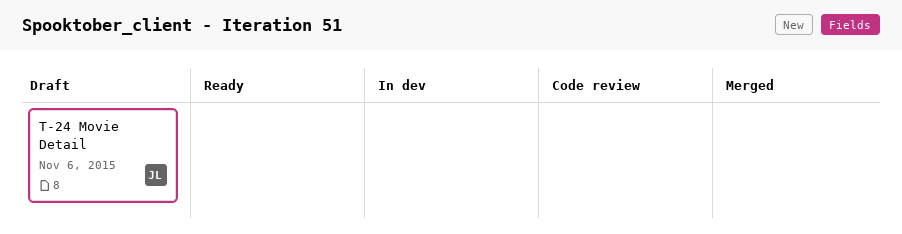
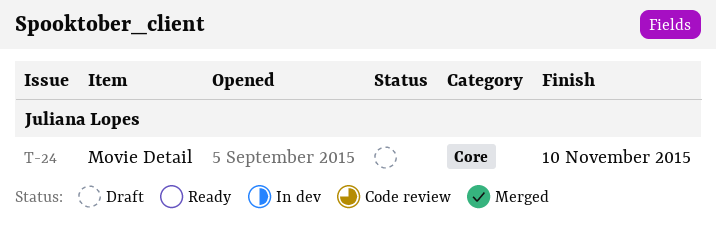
T-24, due: Nov 6 -> Nov 10

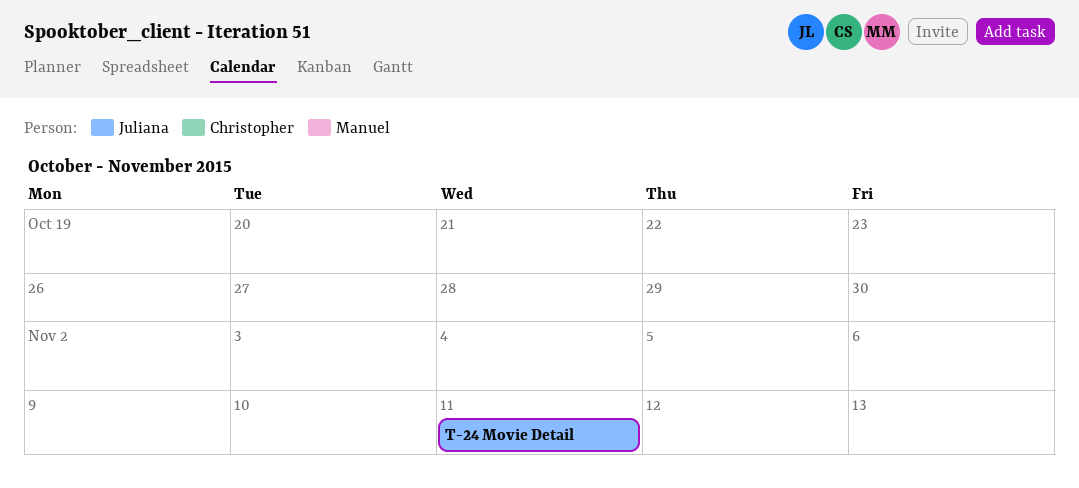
T-24, due: Nov 10 -> Nov 11

